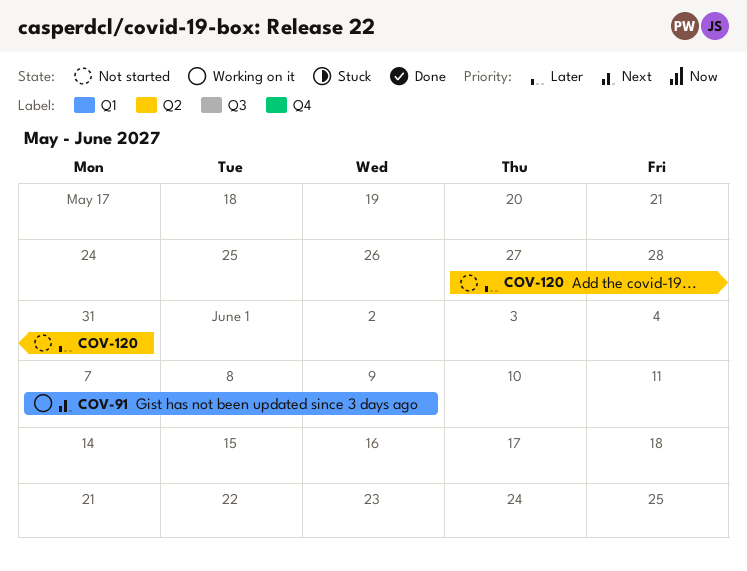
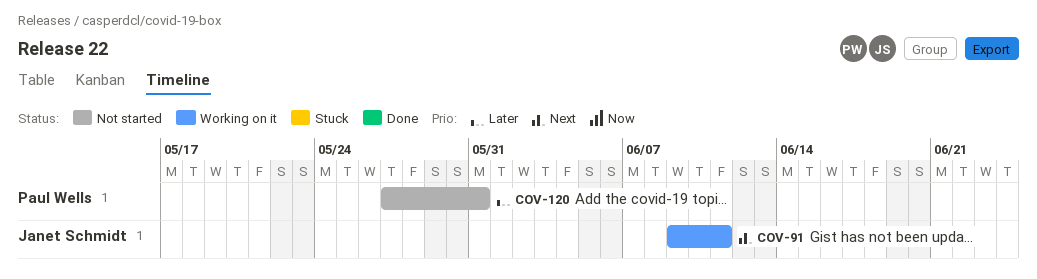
COV-91, start: Jun 7 -> Jun 9
COV-91, due: Jun 9 -> Jun 11

